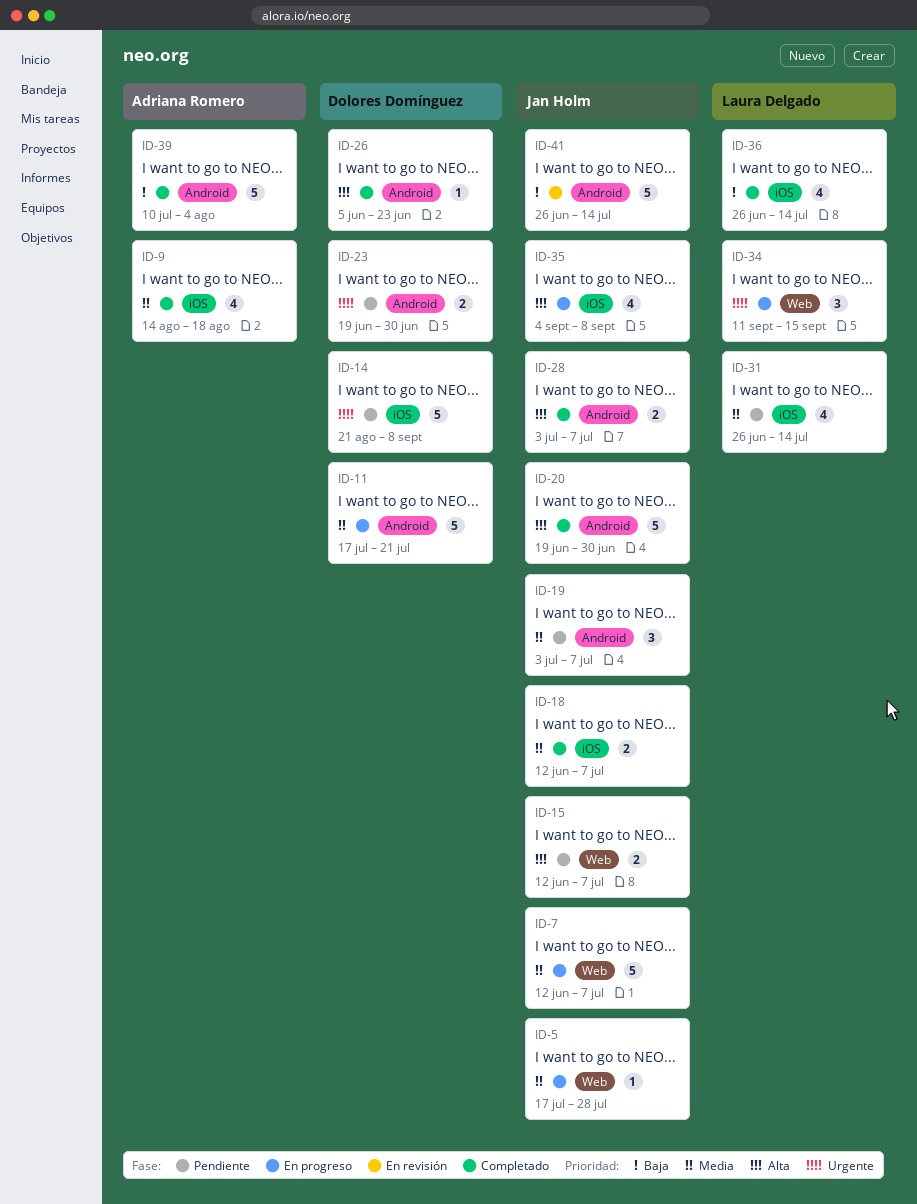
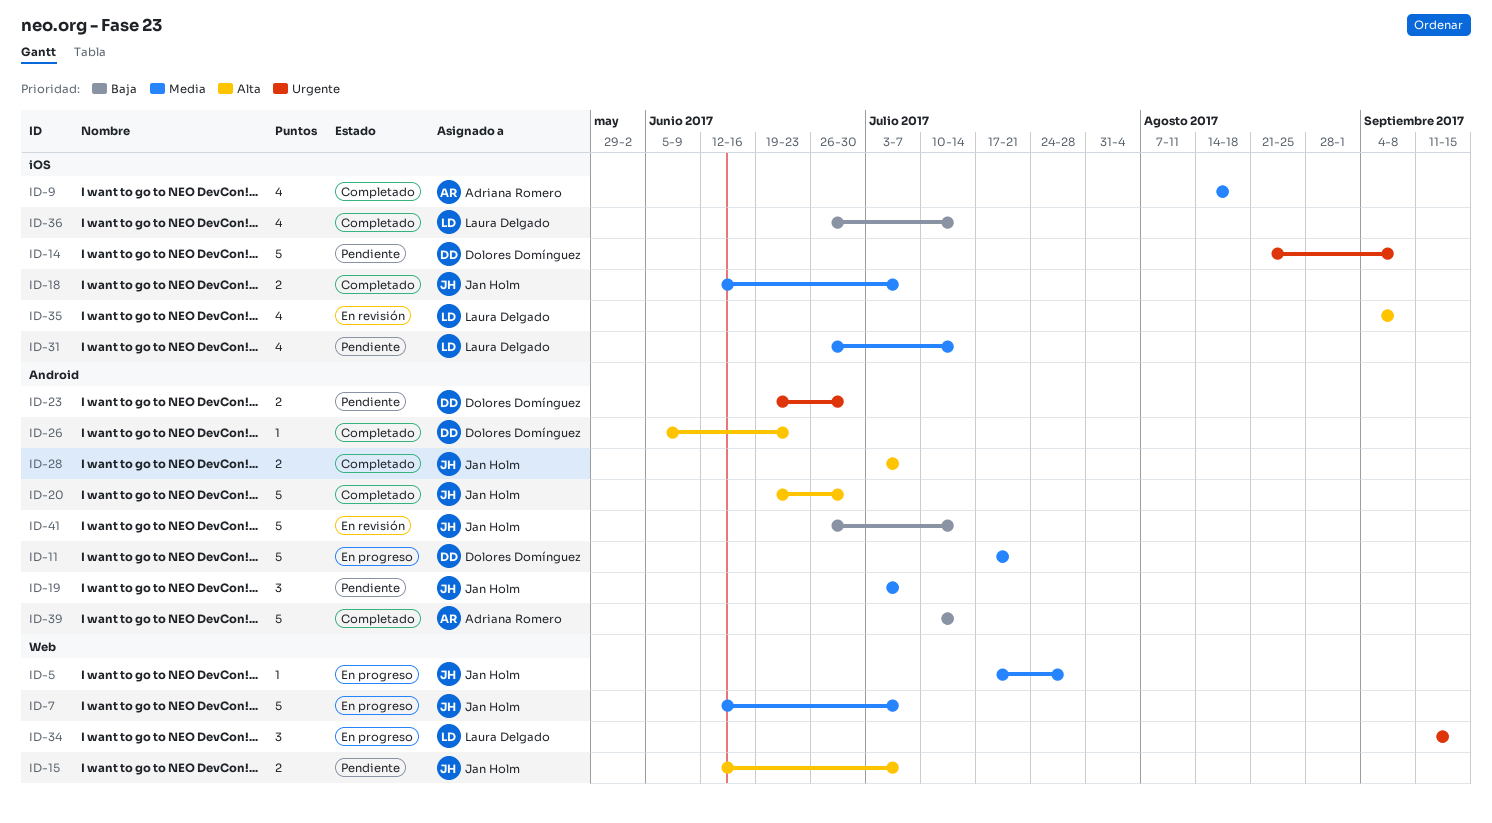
ID-35, status: En progreso -> En revisión
ID-35, owner: Jan Holm -> Laura Delgado
ID-39, due: Aug 4 -> Jul 14

